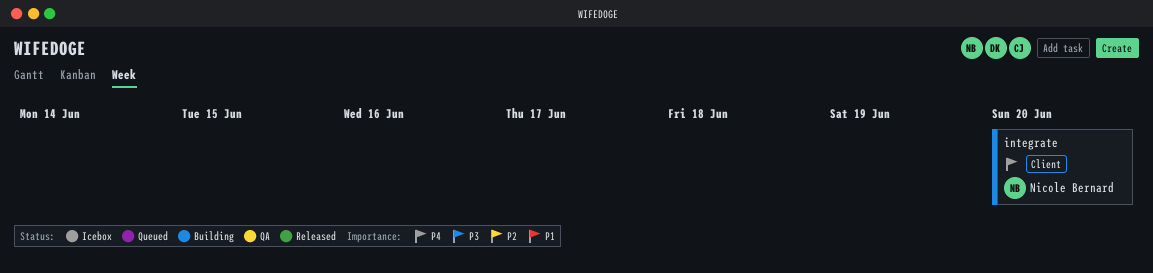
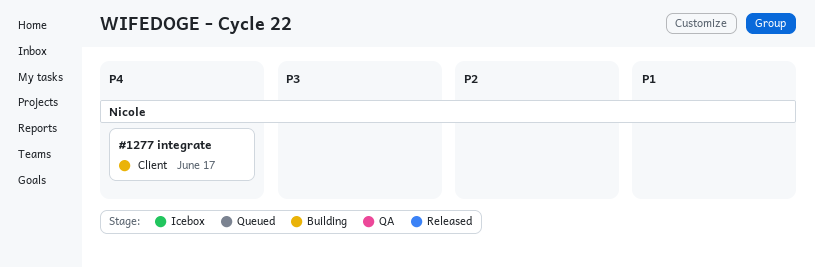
integrate, due: Jun 20 -> Jun 17

